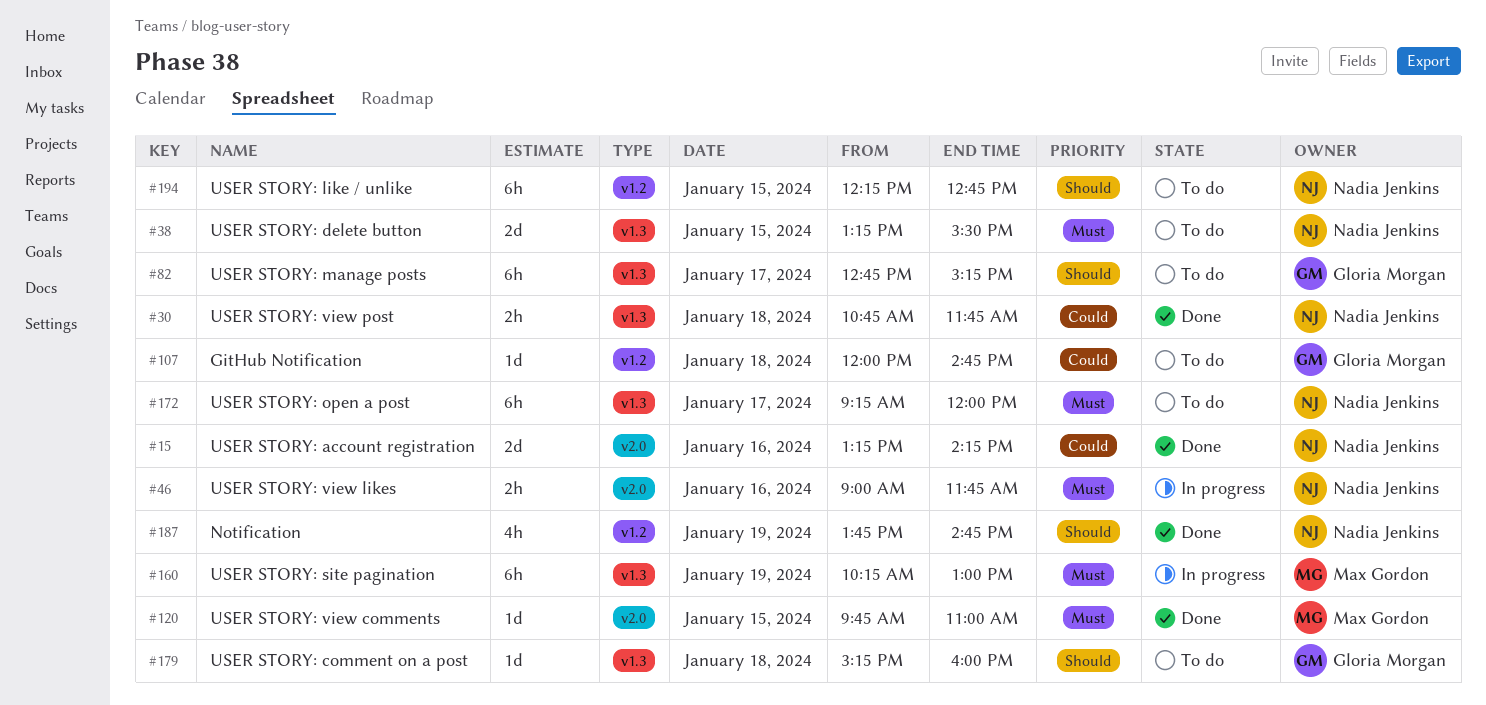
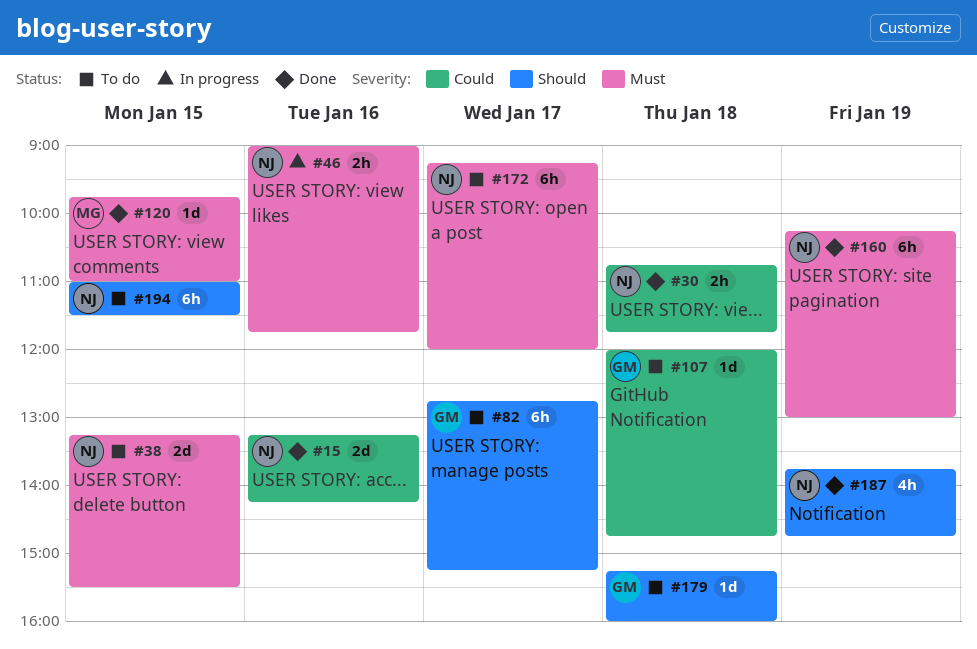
#160, status: In progress -> Done
#160, owner: Max Gordon -> Nadia Jenkins
#194, begins: 12:15 -> 11:00
#194, ends: 12:45 -> 11:30

